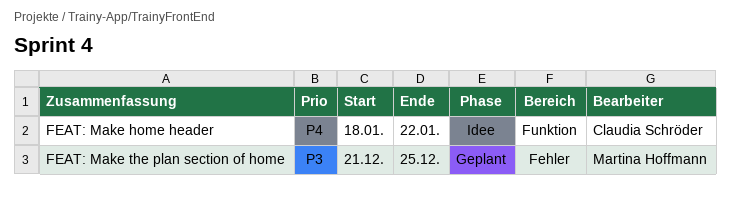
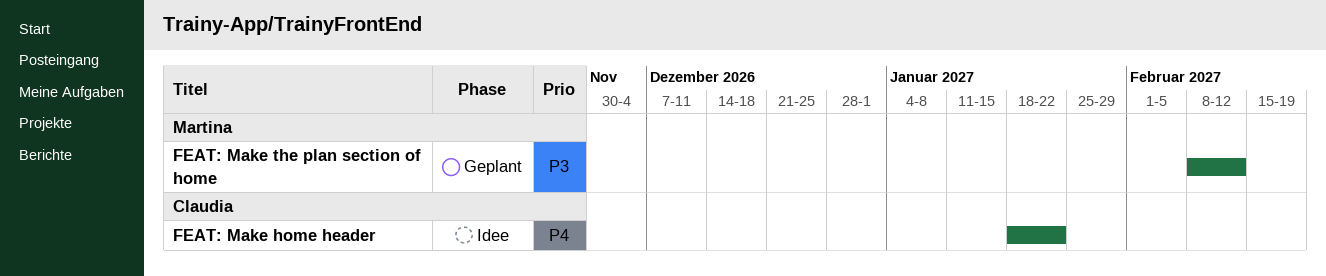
FEAT: Make the plan section of home, start: Dec 21 -> Feb 8
FEAT: Make the plan section of home, due: Dec 25 -> Feb 12

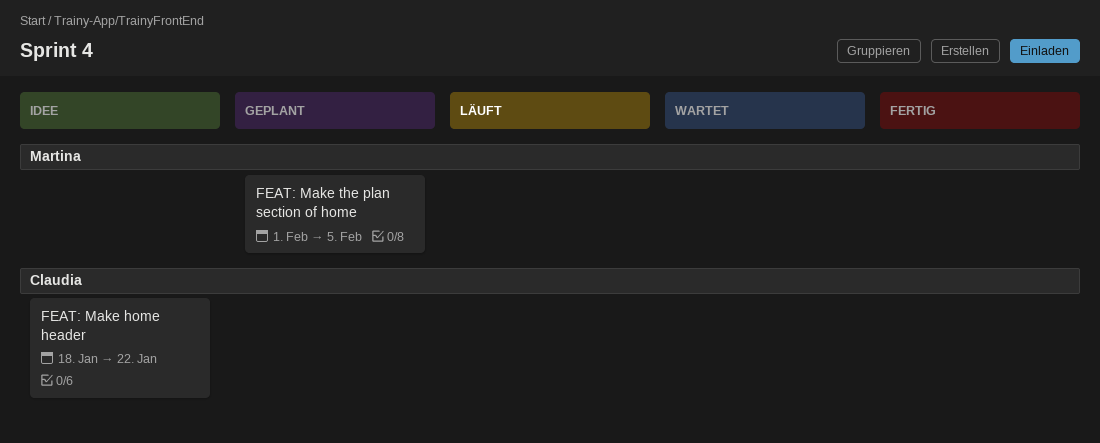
FEAT: Make the plan section of home, start: Feb 8 -> Feb 1
FEAT: Make the plan section of home, due: Feb 12 -> Feb 5

